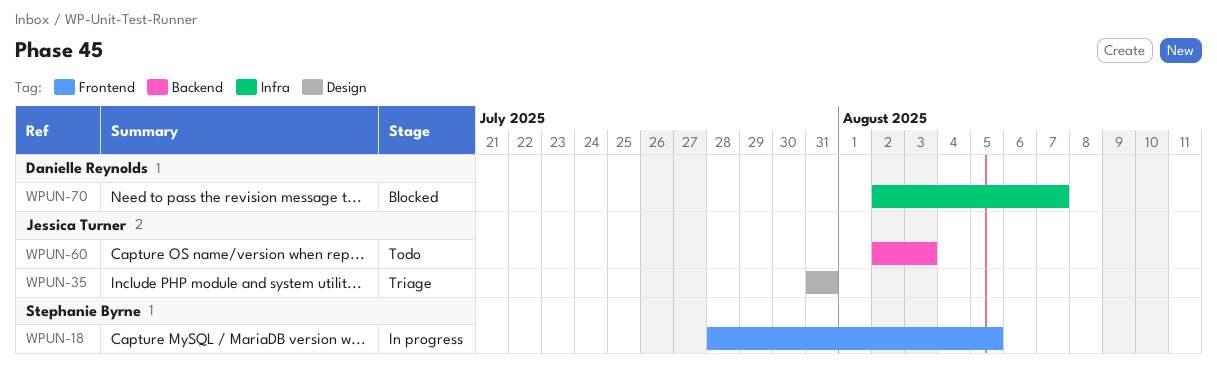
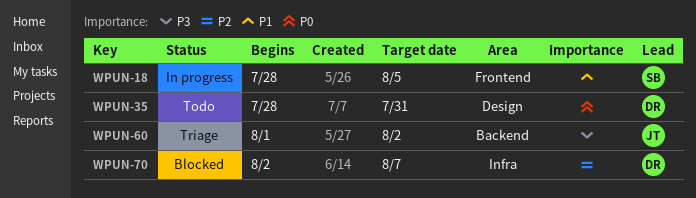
WPUN-35, status: Triage -> Todo
WPUN-35, owner: Jessica Turner -> Danielle Reynolds
WPUN-35, start: Jul 31 -> Jul 28
WPUN-60, status: Todo -> Triage
WPUN-60, start: Aug 2 -> Aug 1
WPUN-60, due: Aug 3 -> Aug 2

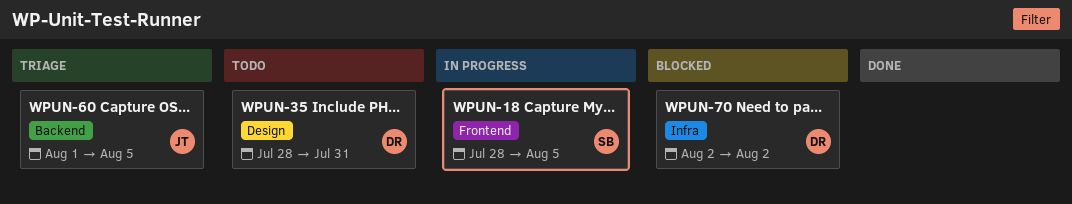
WPUN-60, due: Aug 2 -> Aug 5
WPUN-70, due: Aug 7 -> Aug 2

